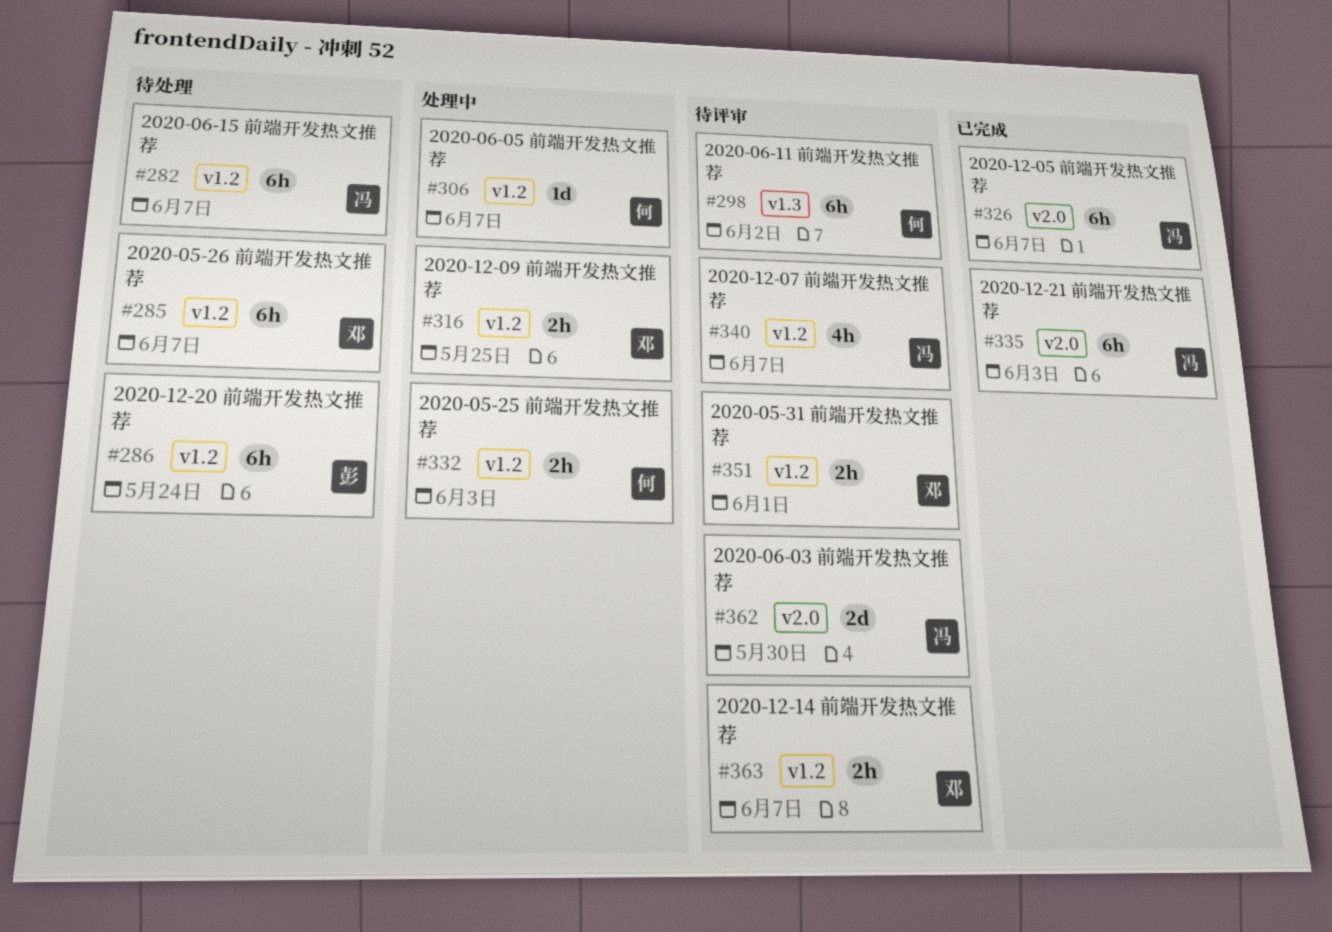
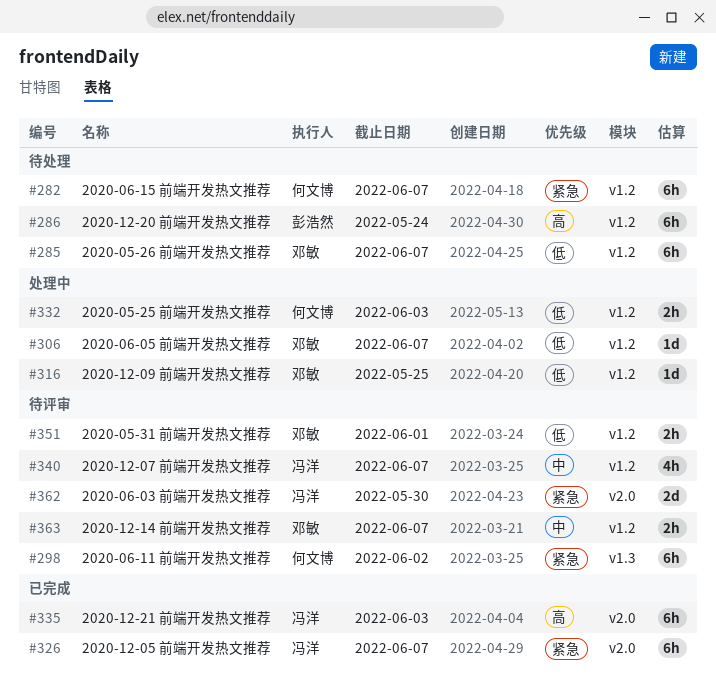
#282, owner: 冯洋 -> 何文博
#306, owner: 何文博 -> 邓敏
#316, estimate: 2h -> 1d

